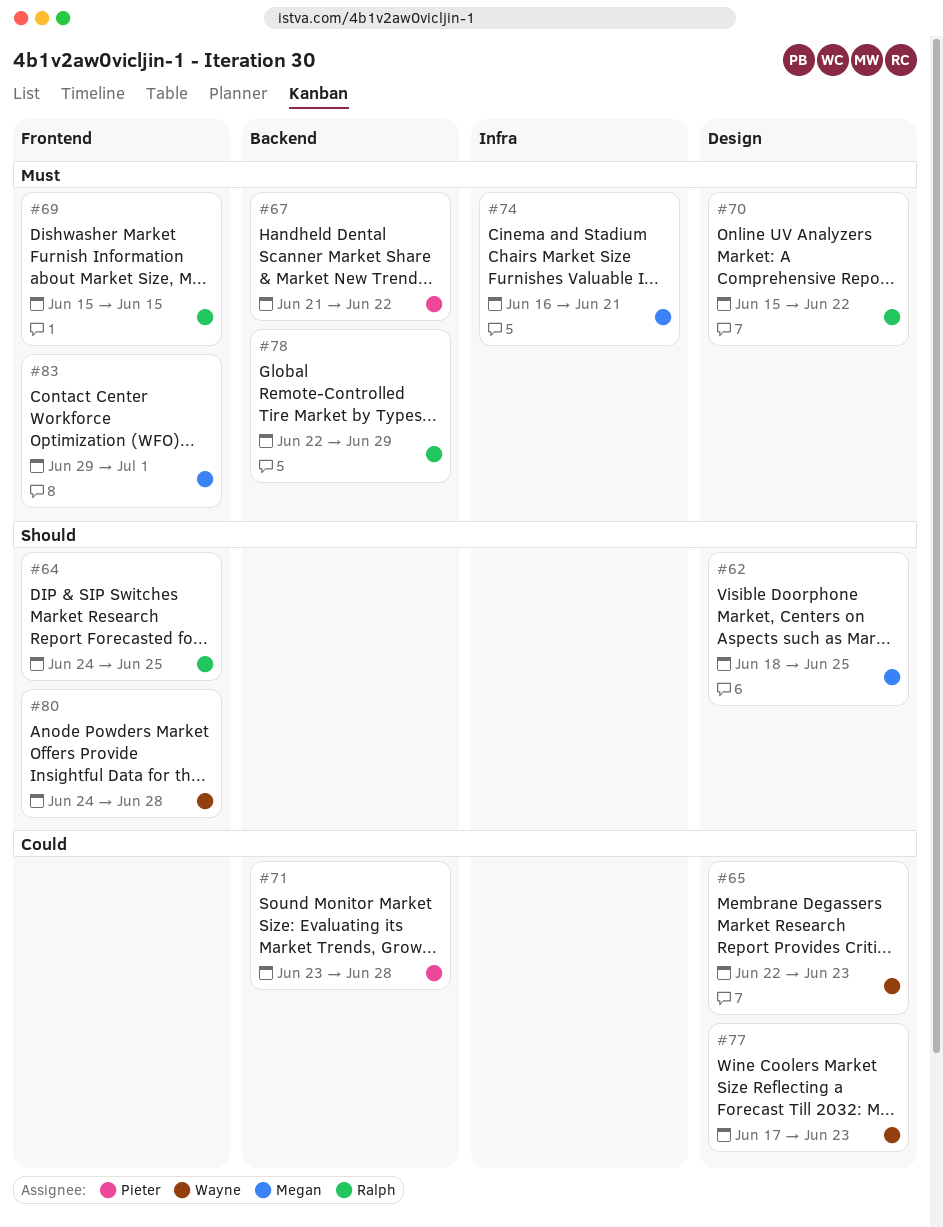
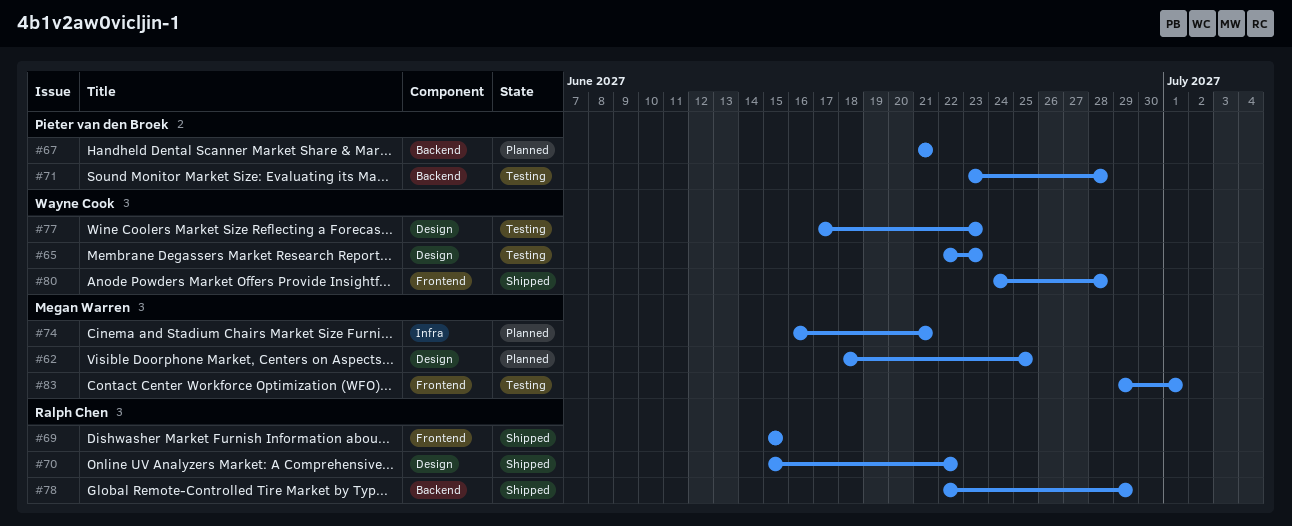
#64: present -> none
#67, due: Jun 22 -> Jun 21

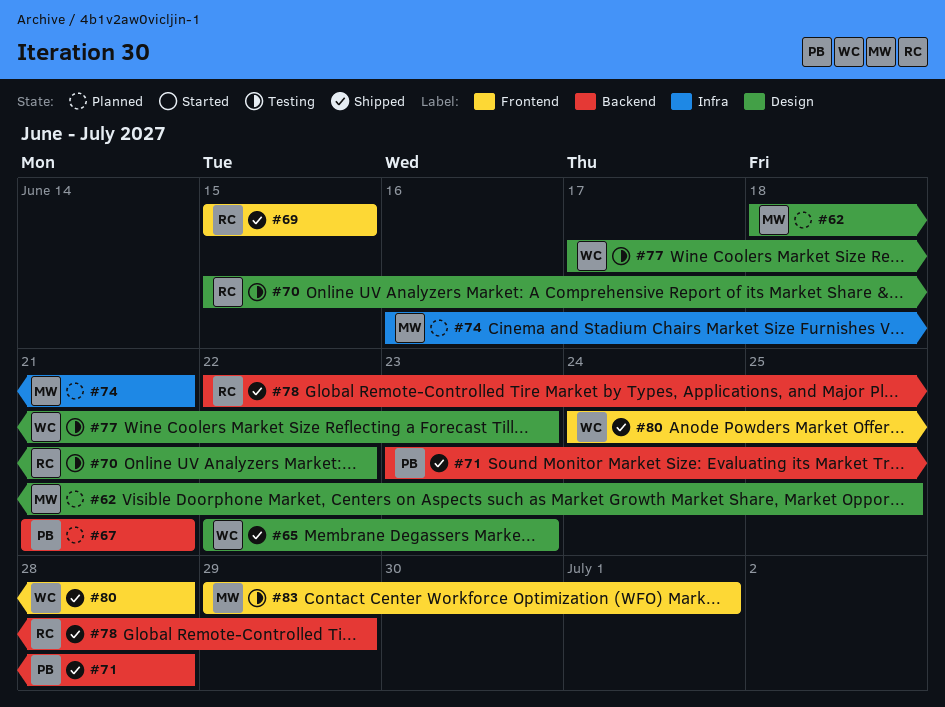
#65, status: Testing -> Shipped
#70, status: Shipped -> Testing
#71, status: Testing -> Shipped

